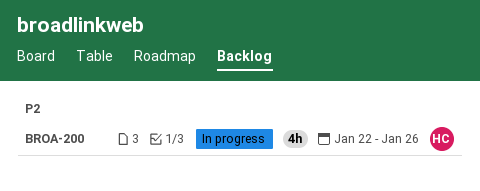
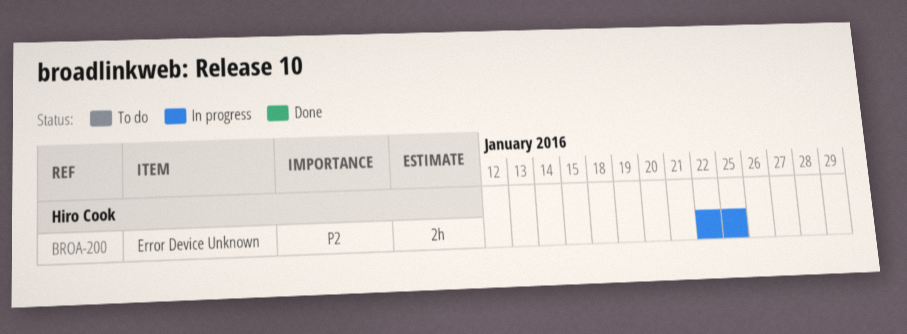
BROA-200, estimate: 4h -> 2h
BROA-200, due: Jan 26 -> Jan 25

